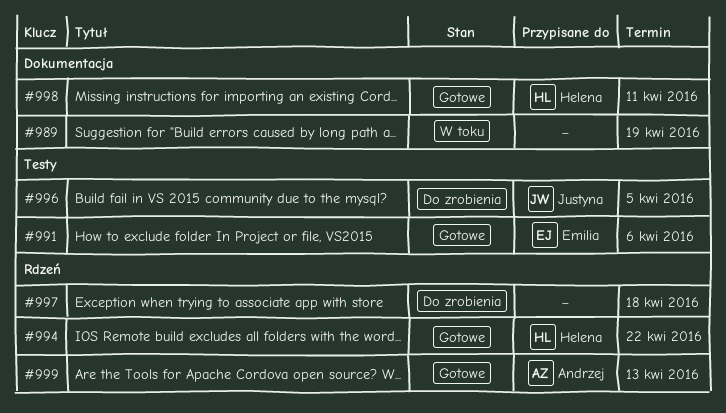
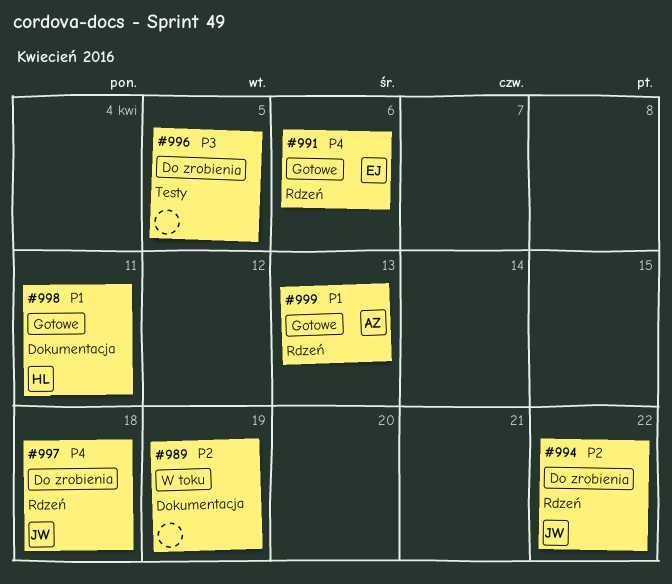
#991, label: Testy -> Rdzeń
#994, status: Gotowe -> Do zrobienia
#994, owner: Helena -> Justyna
#996, owner: Justyna -> none
#997, owner: none -> Justyna

